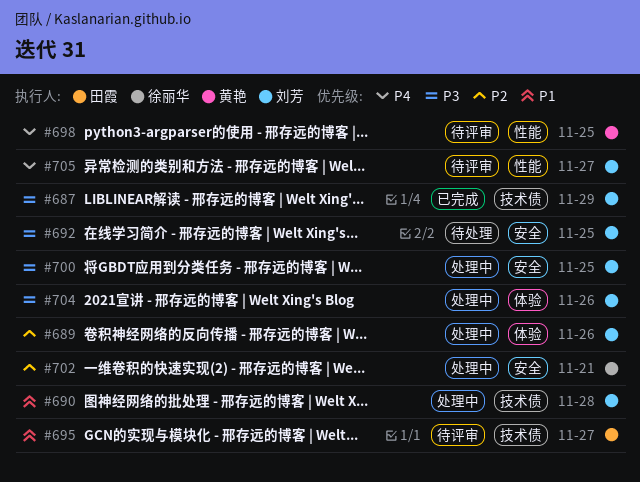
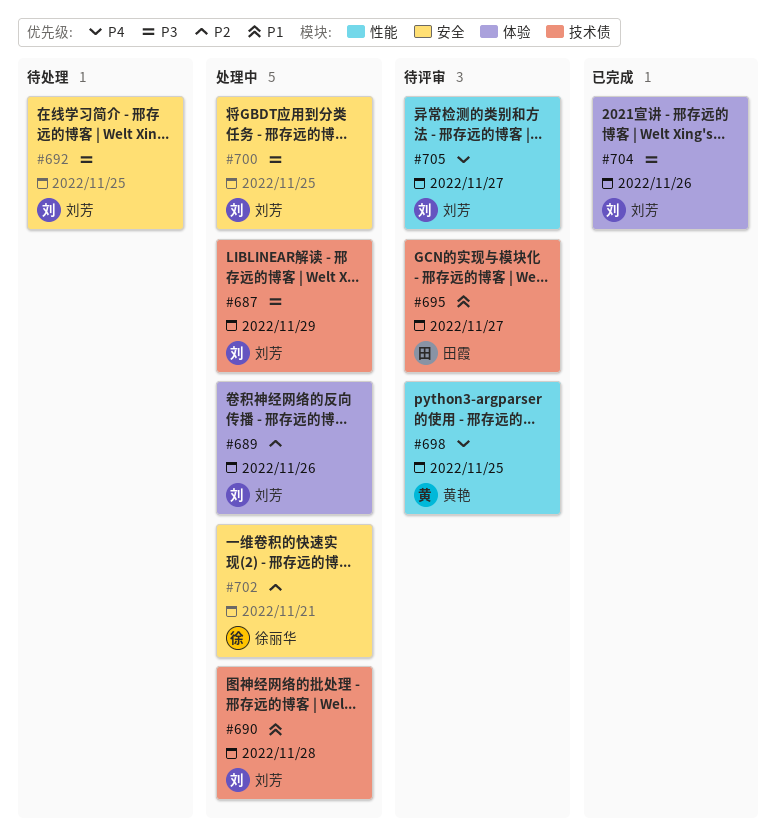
#687, status: 已完成 -> 处理中
#704, status: 处理中 -> 已完成

